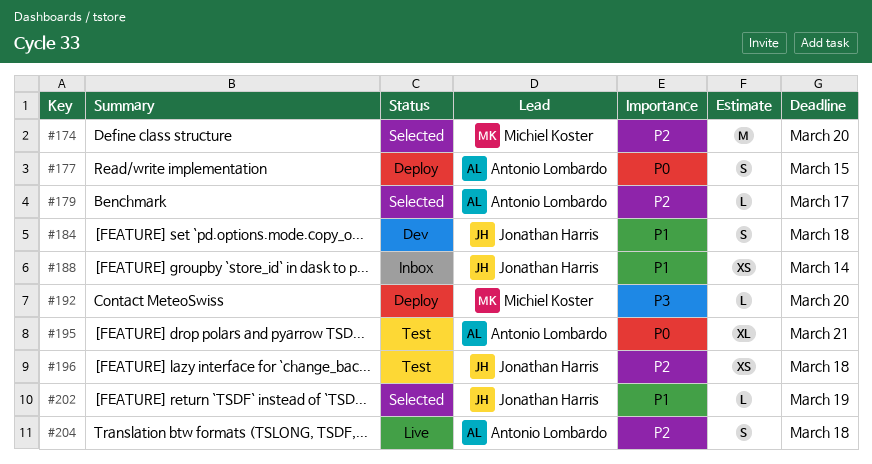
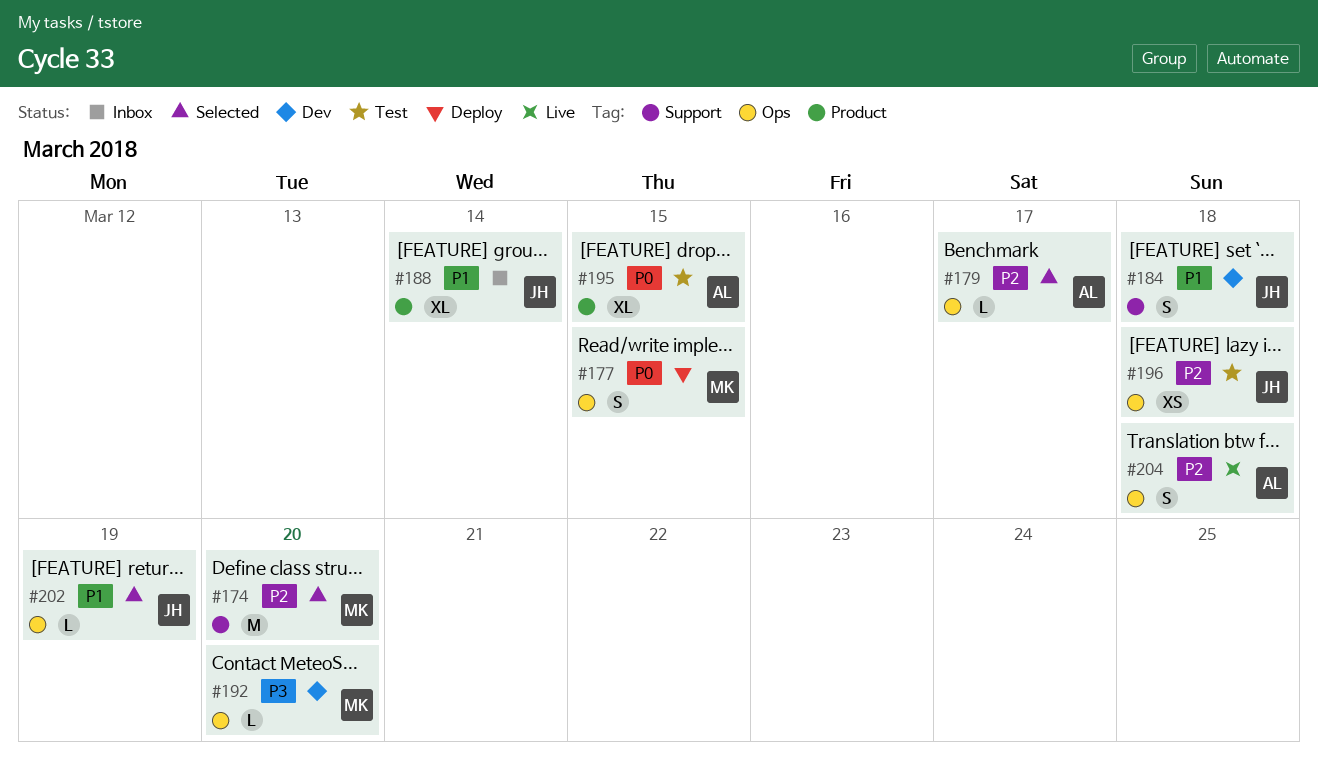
#177, owner: Antonio Lombardo -> Michiel Koster
#188, estimate: XS -> XL
#192, status: Deploy -> Dev
#195, due: Mar 21 -> Mar 15

